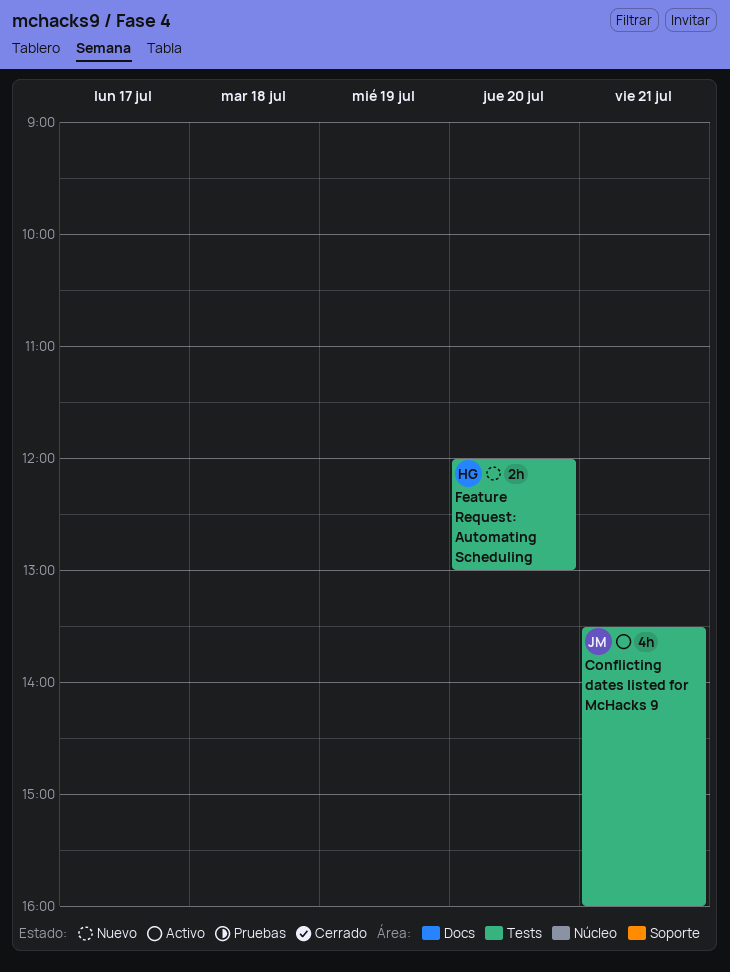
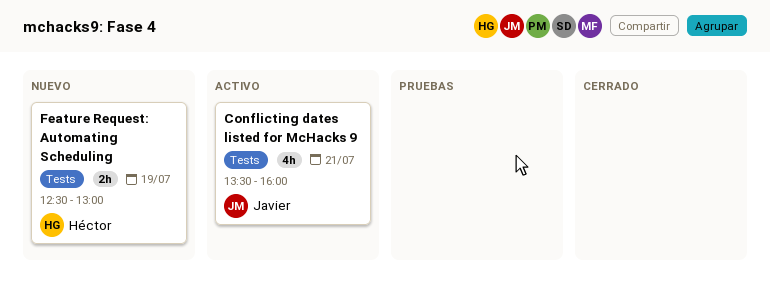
Feature Request: Automating Scheduling, day: Jul 20 -> Jul 19
Feature Request: Automating Scheduling, begins: 12:00 -> 12:30

